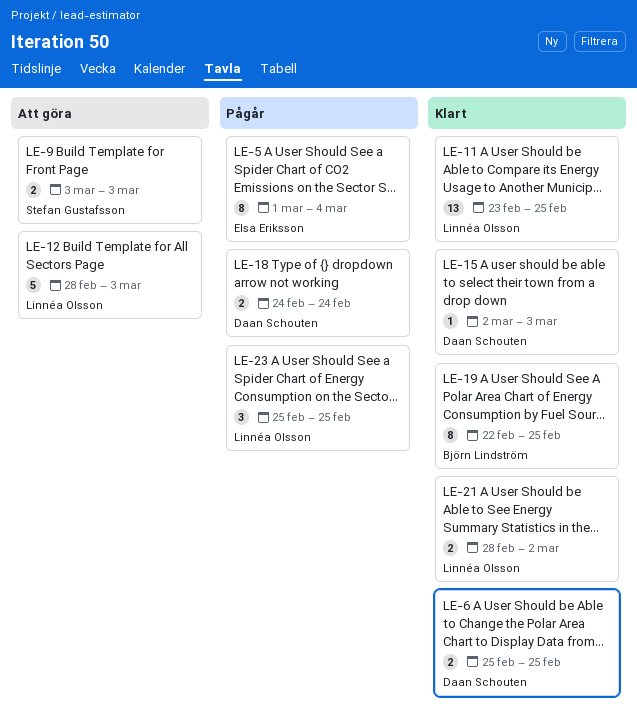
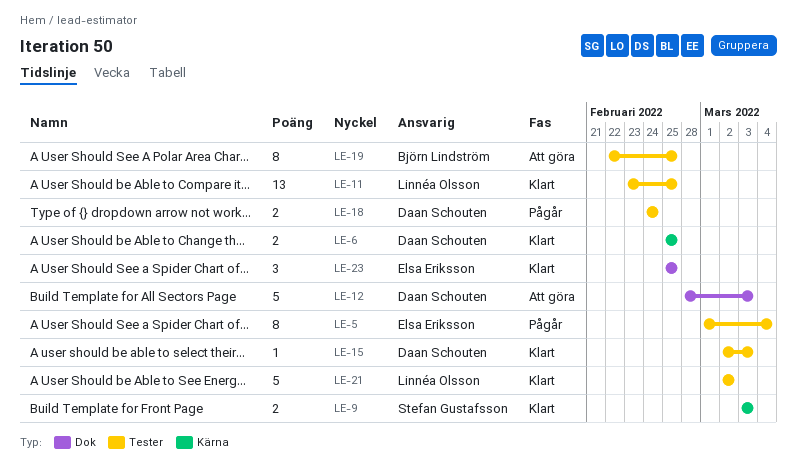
LE-9, status: Att göra -> Klart
LE-12, owner: Linnéa Olsson -> Daan Schouten
LE-19, status: Klart -> Att göra
LE-21, estimate: 2 -> 5
LE-21, start: Feb 28 -> Mar 2
LE-23, status: Pågår -> Klart
LE-23, owner: Linnéa Olsson -> Elsa Eriksson

